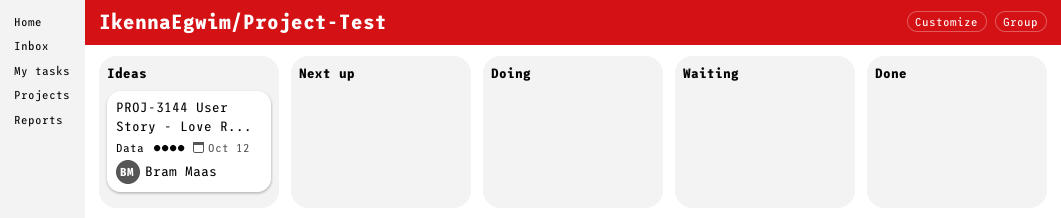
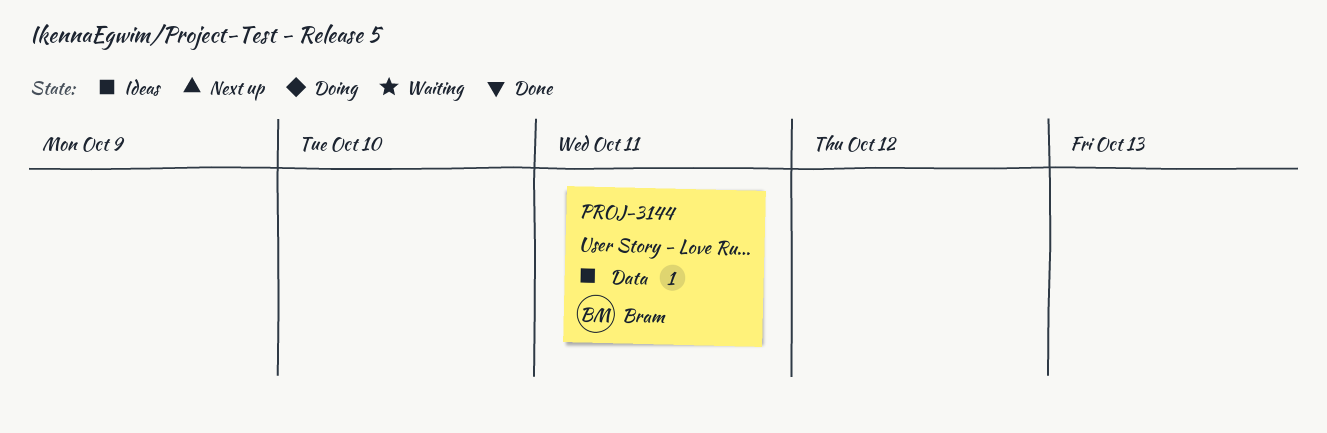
PROJ-3144, estimate: 4 -> 1
PROJ-3144, due: Oct 12 -> Oct 11

